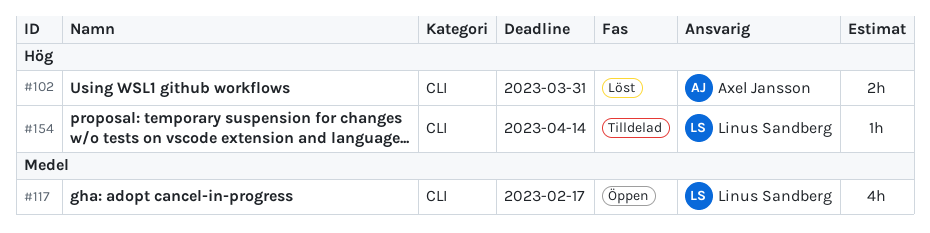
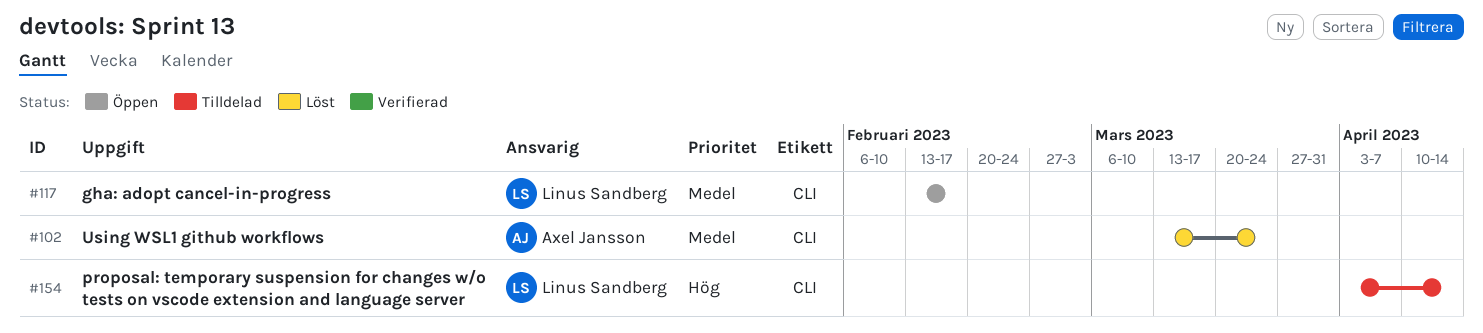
#102, priority: Hög -> Medel
#102, due: Mar 31 -> Mar 24

